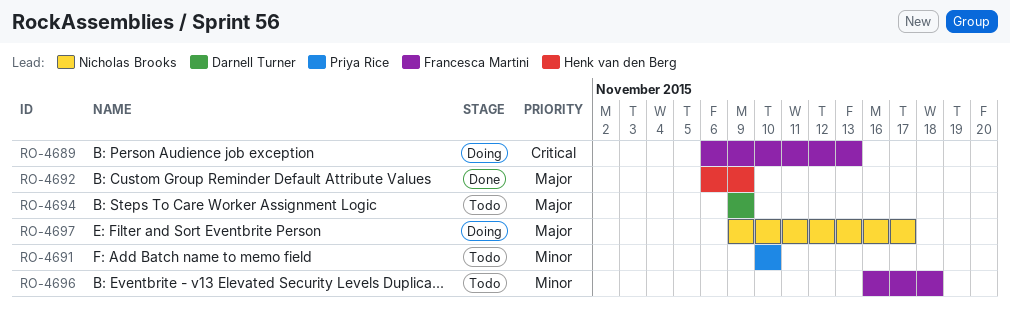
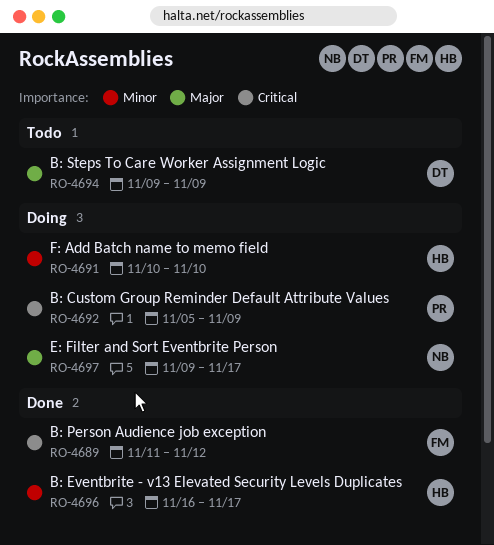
RO-4689, status: Doing -> Done
RO-4689, start: Nov 6 -> Nov 11
RO-4689, due: Nov 13 -> Nov 12
RO-4691, status: Todo -> Doing
RO-4691, owner: Priya Rice -> Henk van den Berg
RO-4692, status: Done -> Doing
RO-4692, owner: Henk van den Berg -> Priya Rice
RO-4692, priority: Major -> Critical
RO-4692, start: Nov 6 -> Nov 5
RO-4696, status: Todo -> Done
RO-4696, owner: Francesca Martini -> Henk van den Berg
RO-4696, due: Nov 18 -> Nov 17

